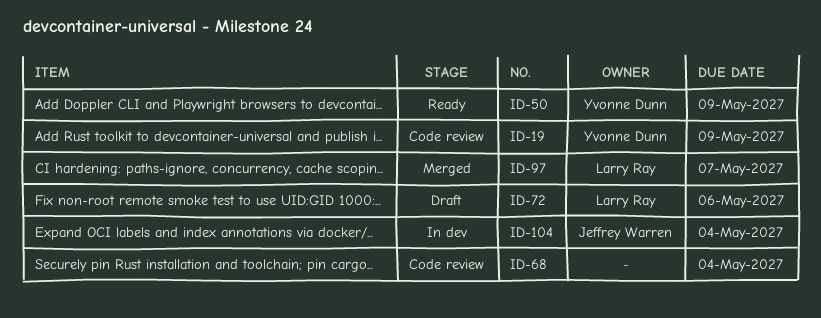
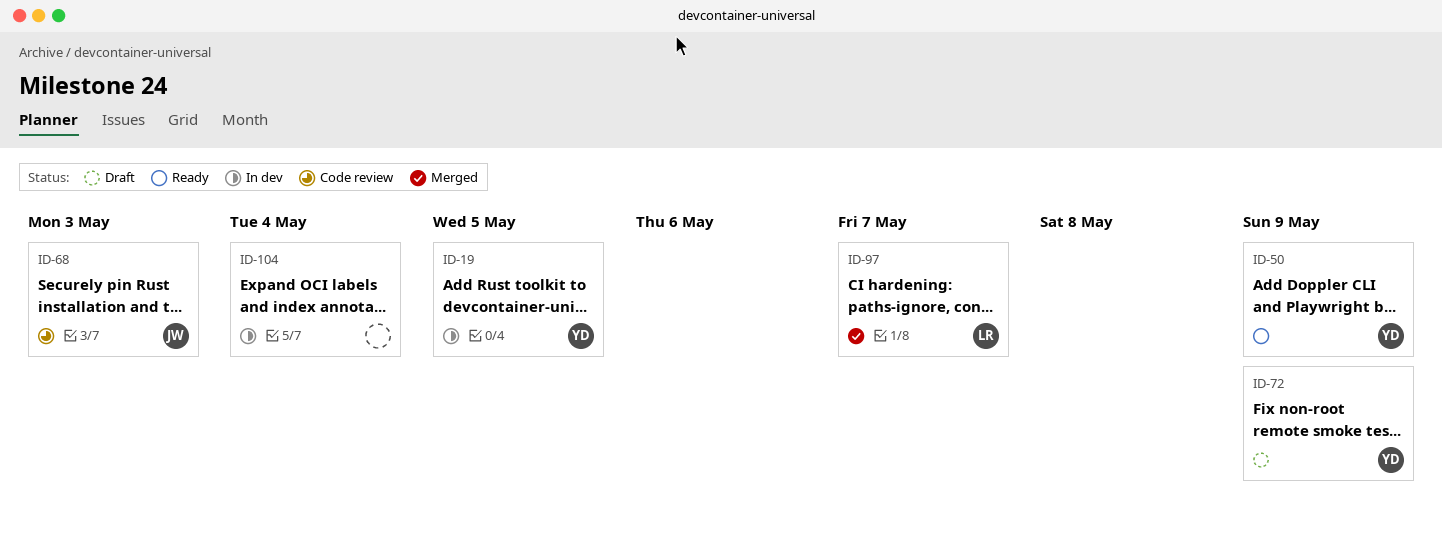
ID-19, status: Code review -> In dev
ID-19, due: May 9 -> May 5
ID-68, owner: none -> Jeffrey Warren
ID-68, due: May 4 -> May 3
ID-72, owner: Larry Ray -> Yvonne Dunn
ID-72, due: May 6 -> May 9
ID-104, owner: Jeffrey Warren -> none

